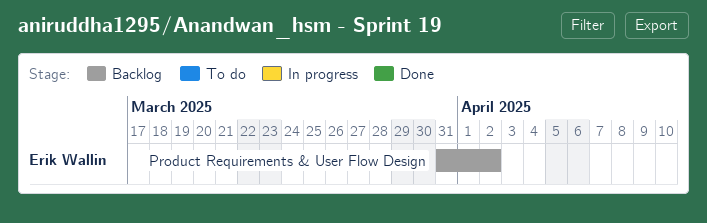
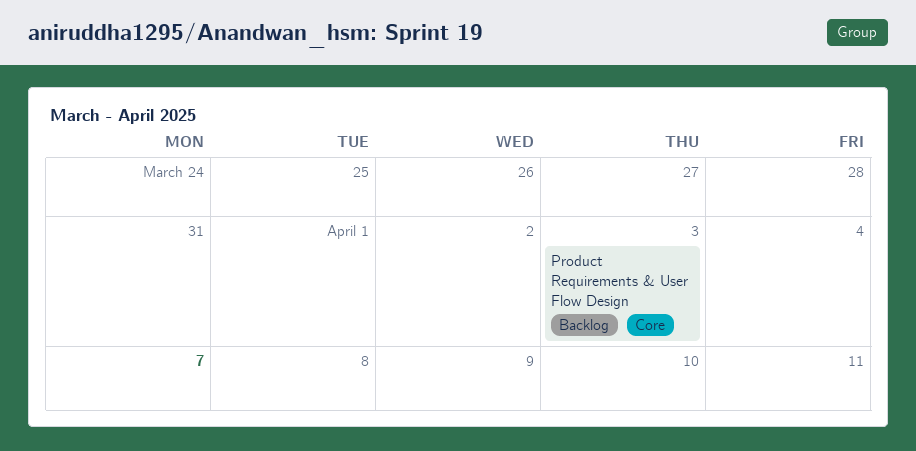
Product Requirements & User Flow Design, due: Apr 2 -> Apr 3

